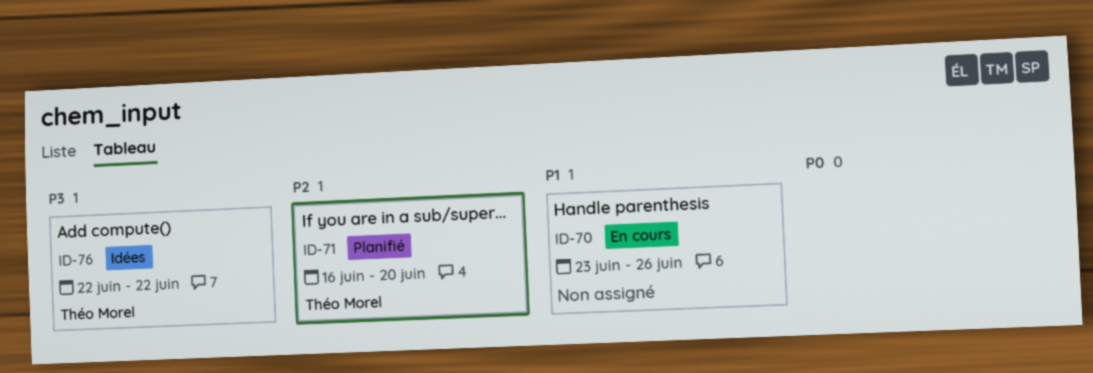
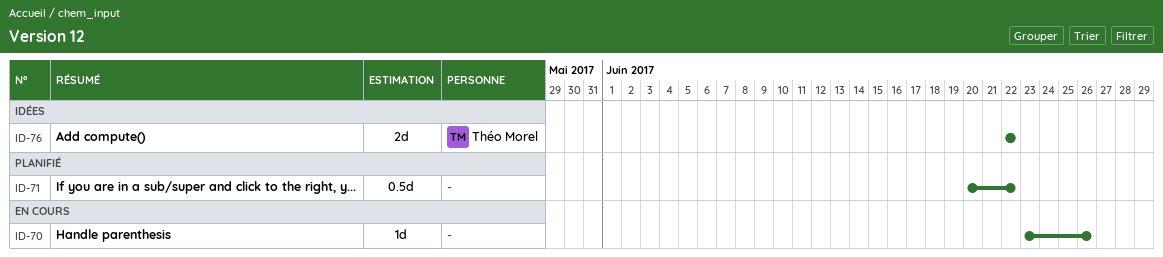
ID-71, owner: Théo Morel -> none
ID-71, start: Jun 16 -> Jun 20
ID-71, due: Jun 20 -> Jun 22

